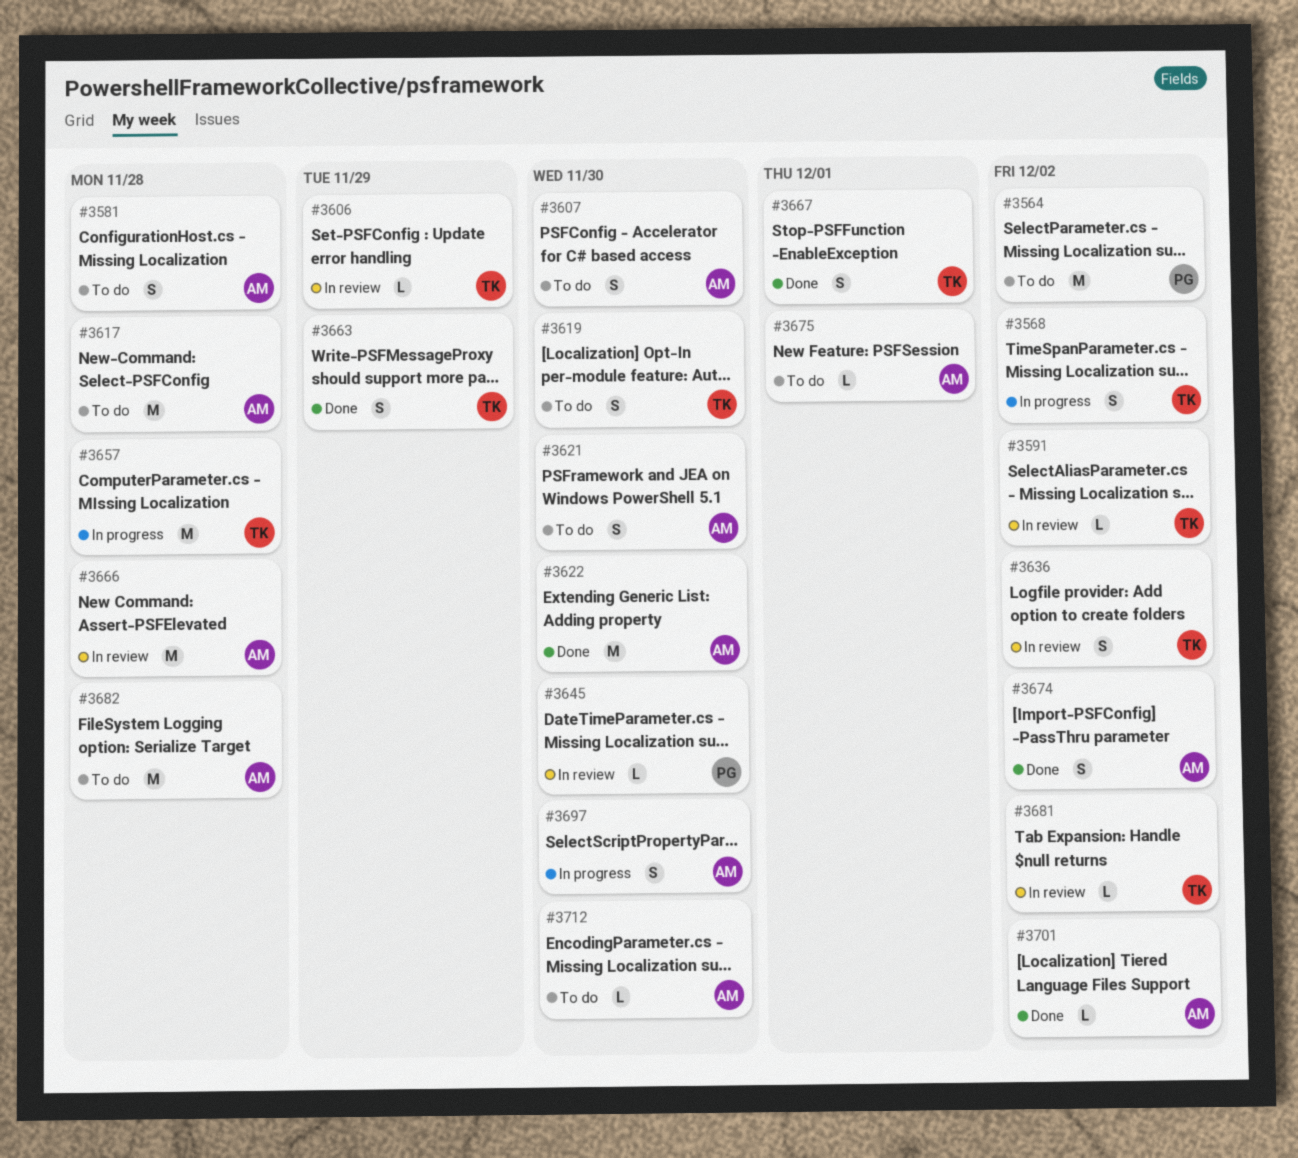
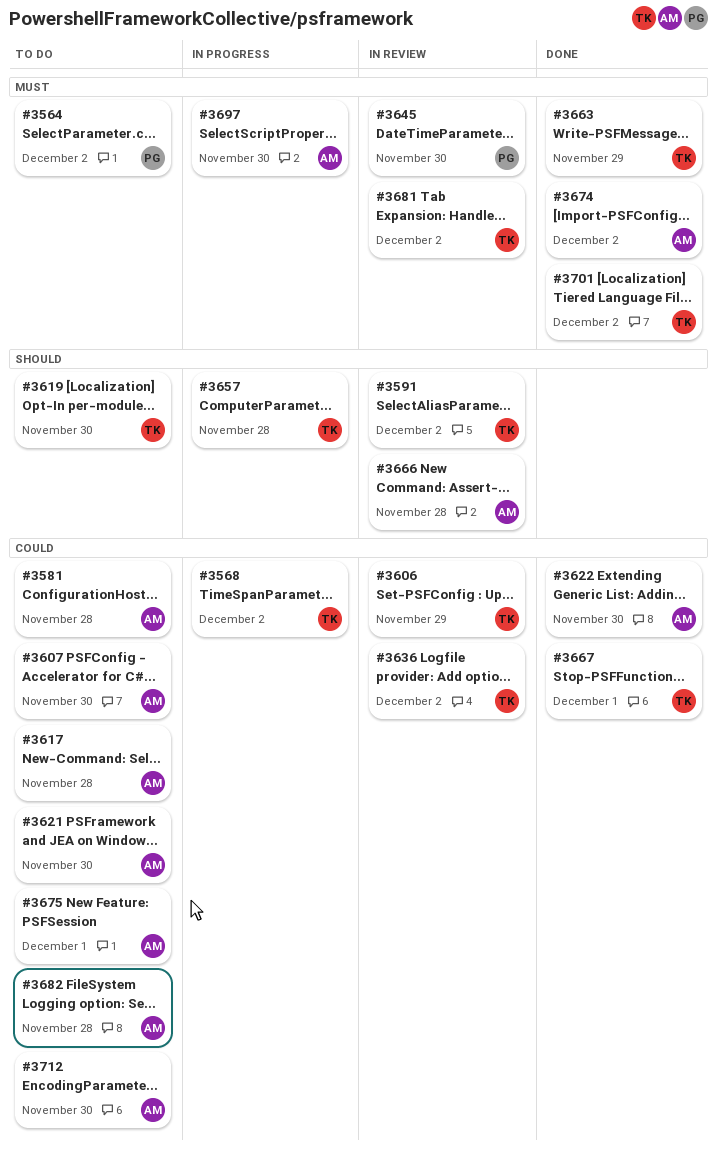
#3701, owner: AM -> TK

